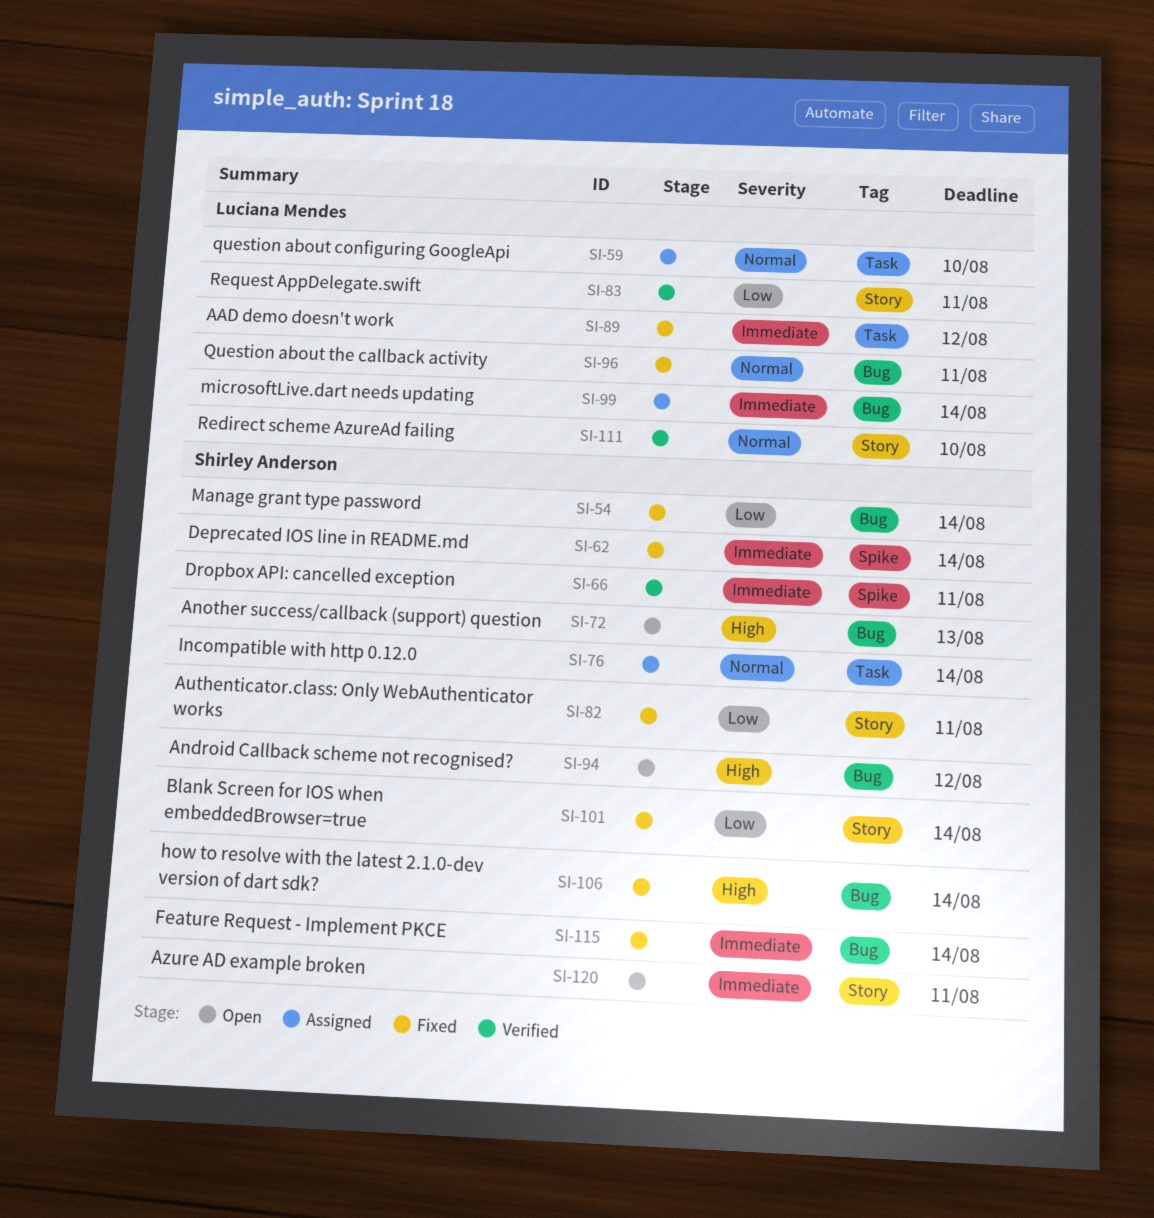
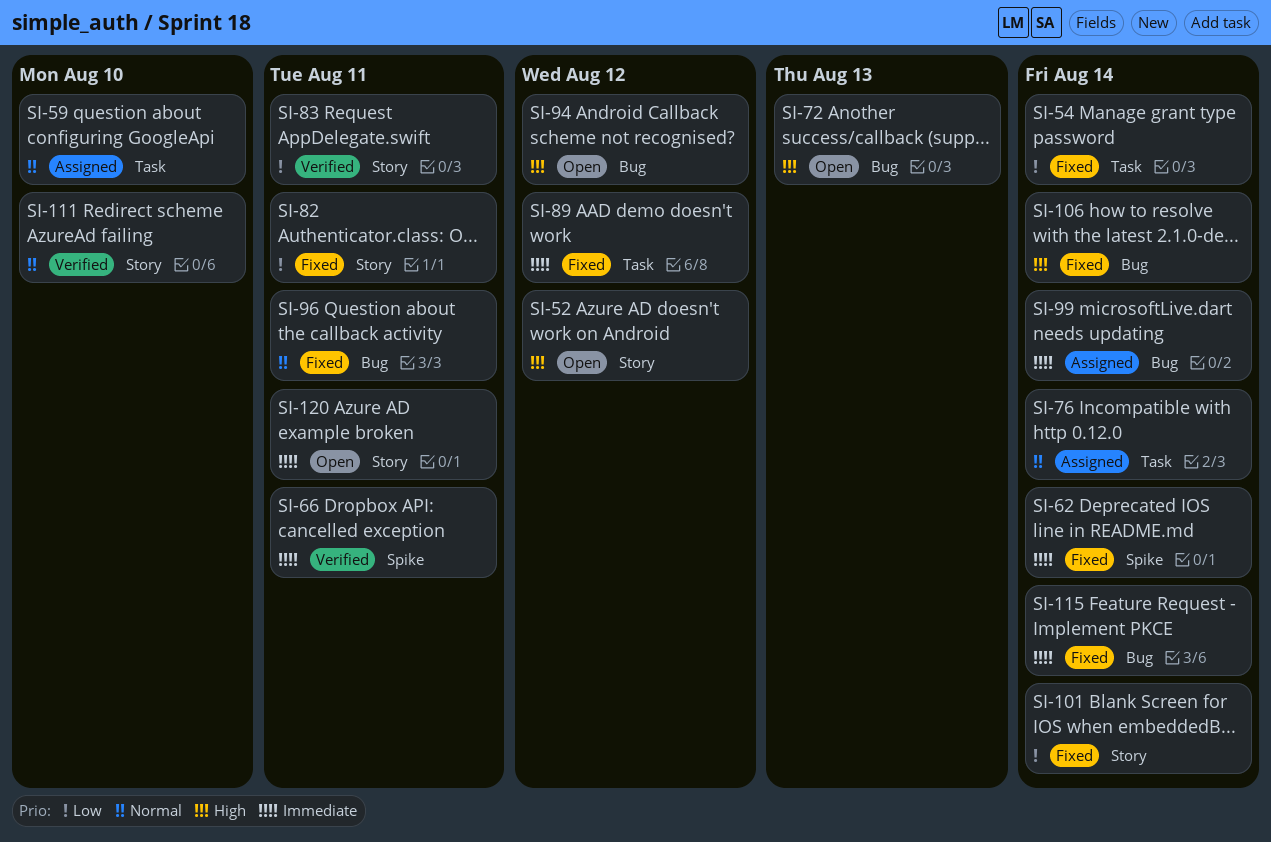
SI-52: none -> present
SI-54, label: Bug -> Task

